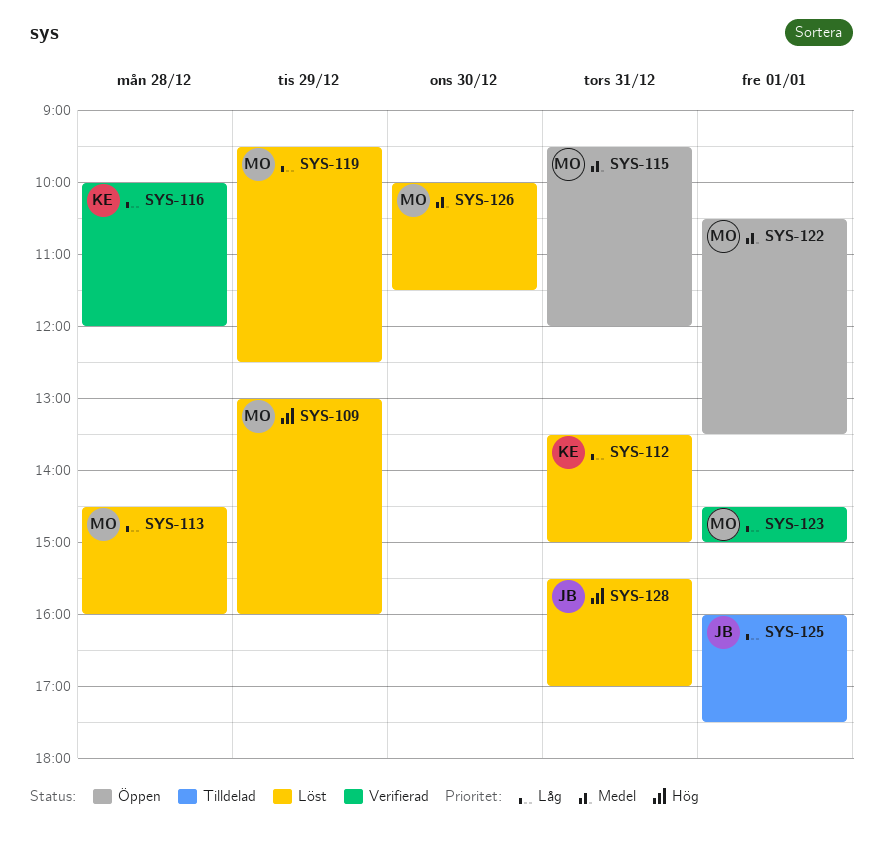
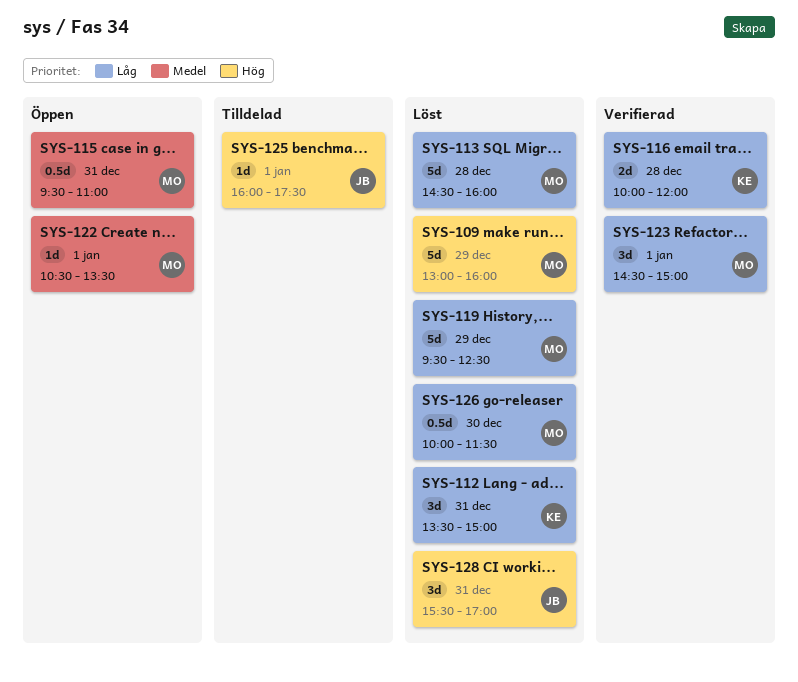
SYS-115, ends: 12:00 -> 11:00
SYS-125, priority: Låg -> Hög
SYS-126, priority: Medel -> Låg

